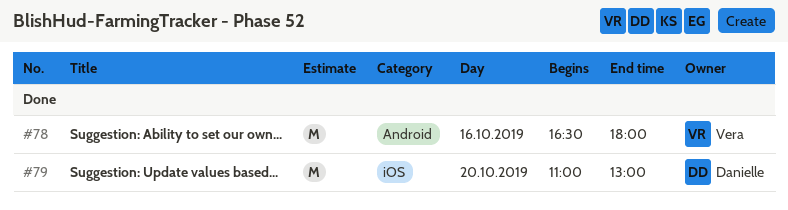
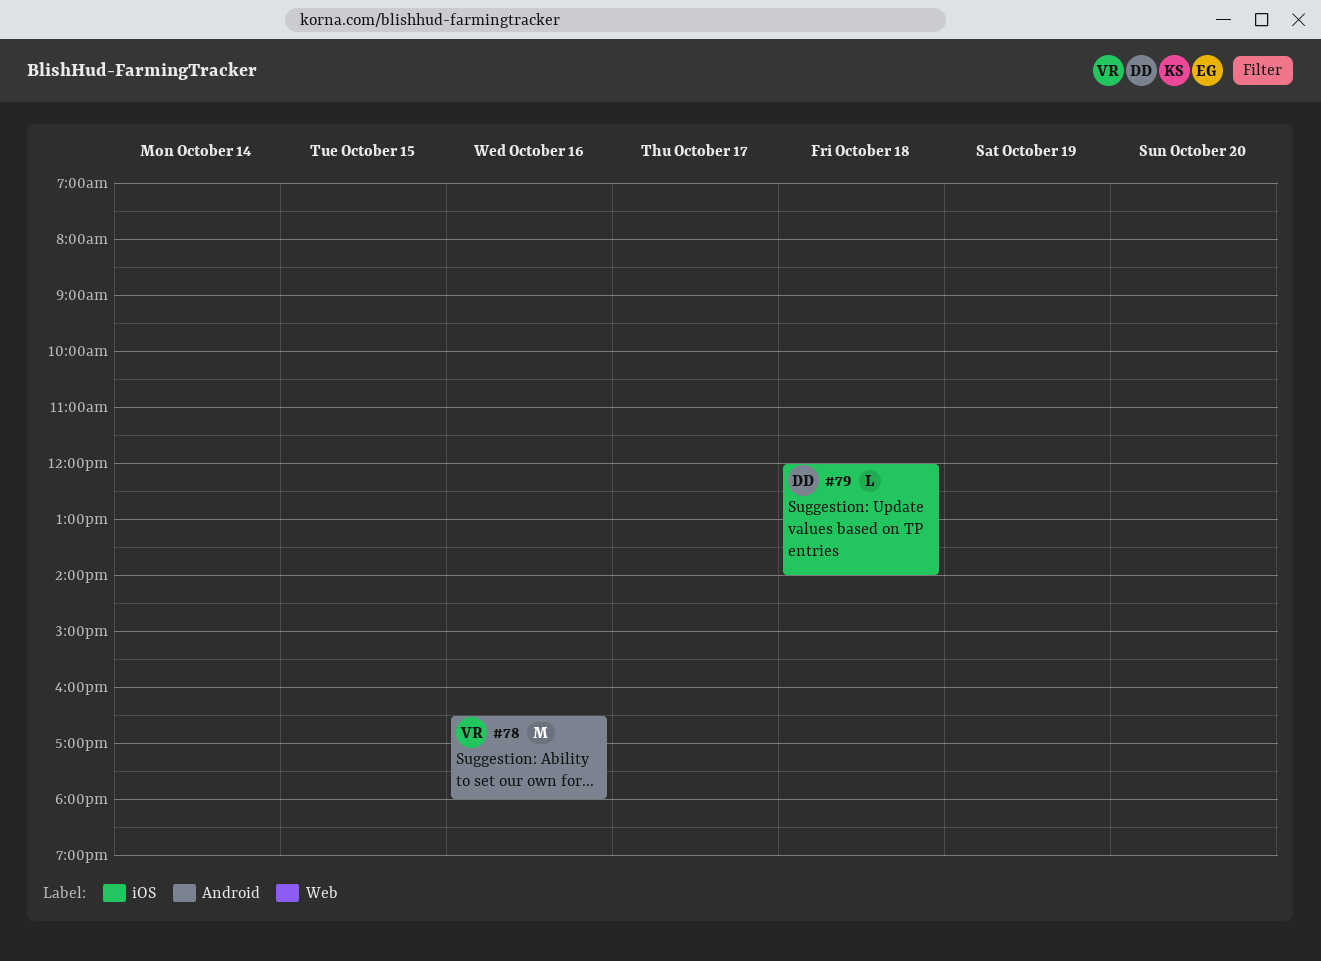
#79, estimate: M -> L
#79, day: Oct 20 -> Oct 18
#79, begins: 11:00 -> 12:00
#79, ends: 13:00 -> 14:00

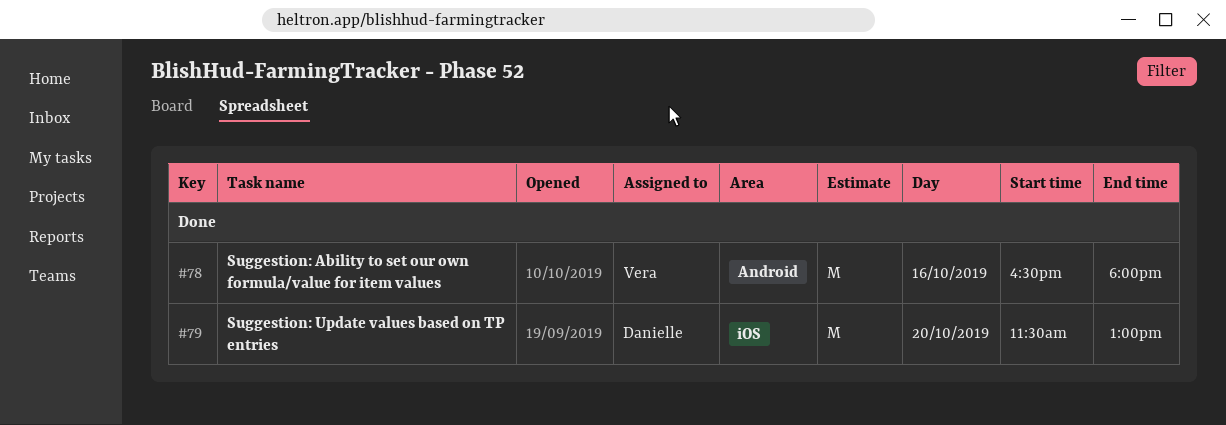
#79, estimate: L -> M
#79, day: Oct 18 -> Oct 20
#79, begins: 12:00 -> 11:30
#79, ends: 14:00 -> 13:00

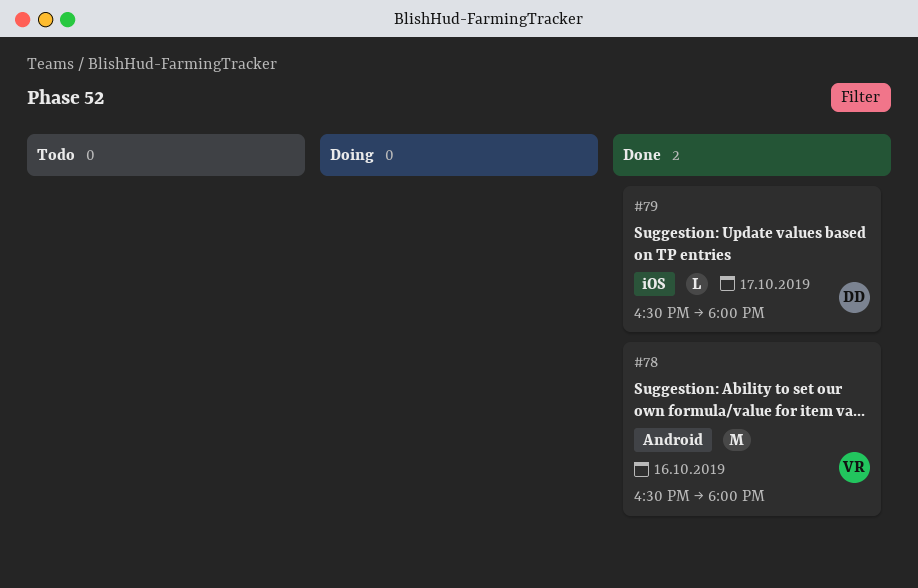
#79, estimate: M -> L
#79, day: Oct 20 -> Oct 17
#79, begins: 11:30 -> 16:30
#79, ends: 13:00 -> 18:00

